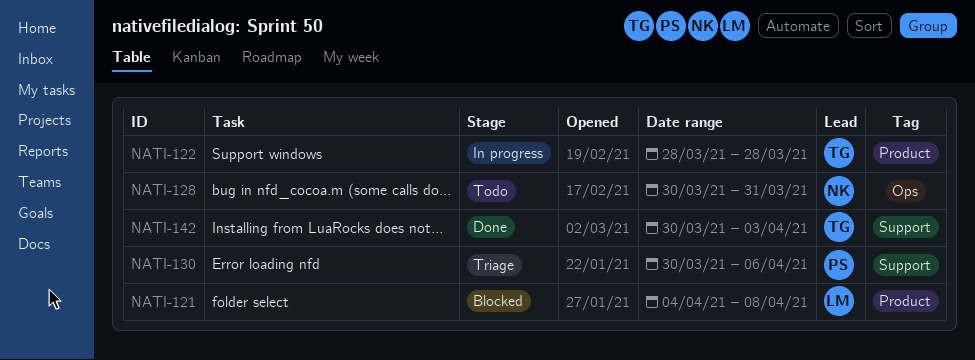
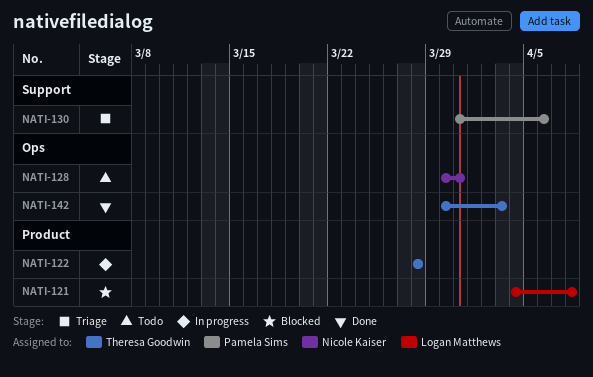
NATI-130, start: Mar 30 -> Mar 31
NATI-142, label: Support -> Ops

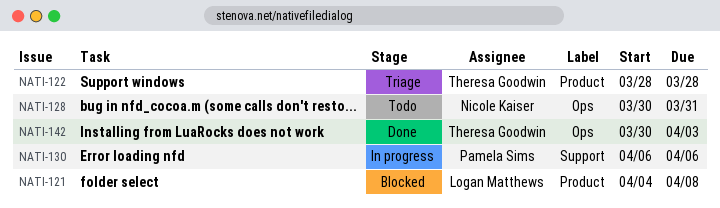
NATI-122, status: In progress -> Triage
NATI-130, status: Triage -> In progress
NATI-130, start: Mar 31 -> Apr 6

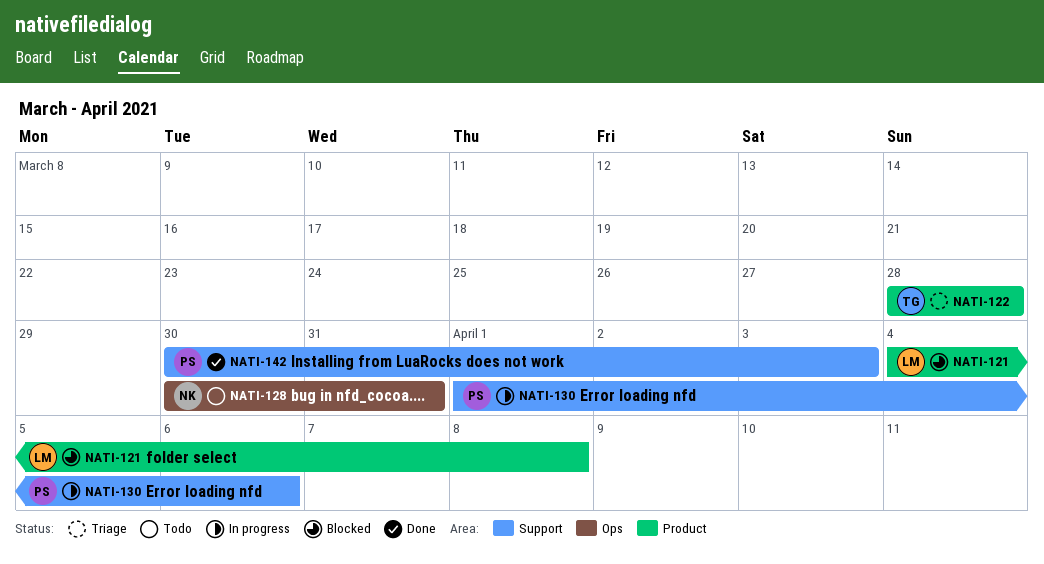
NATI-130, start: Apr 6 -> Apr 1
NATI-142, owner: Theresa Goodwin -> Pamela Sims
NATI-142, label: Ops -> Support

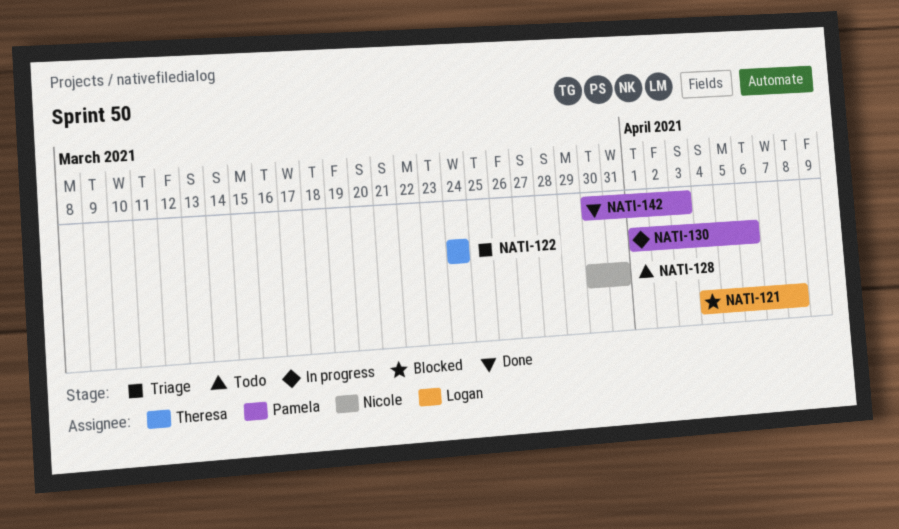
NATI-122, start: Mar 28 -> Mar 24
NATI-122, due: Mar 28 -> Mar 24

